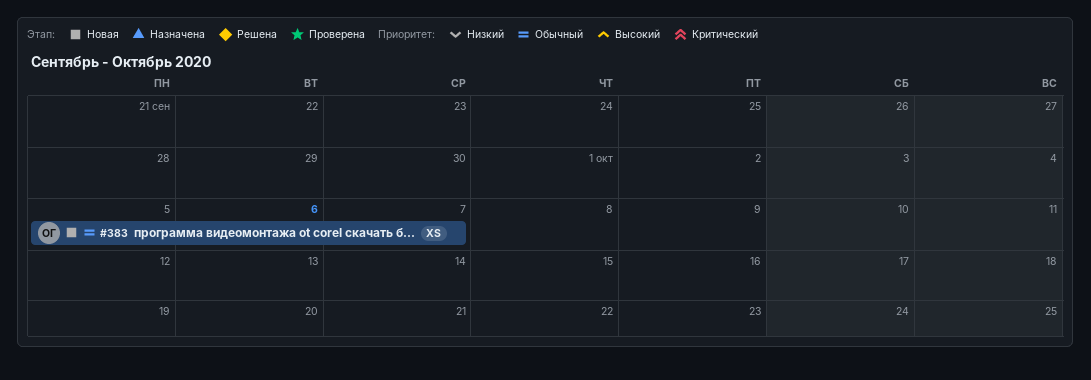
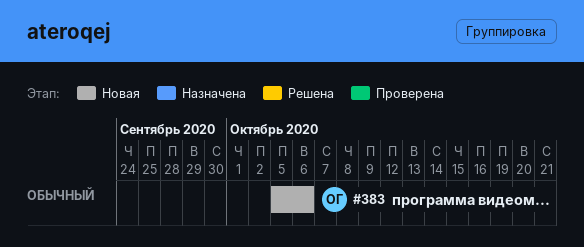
#383, due: Oct 7 -> Oct 6

